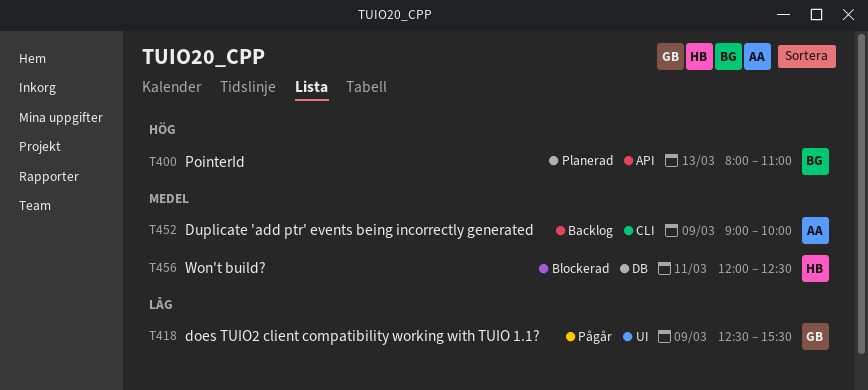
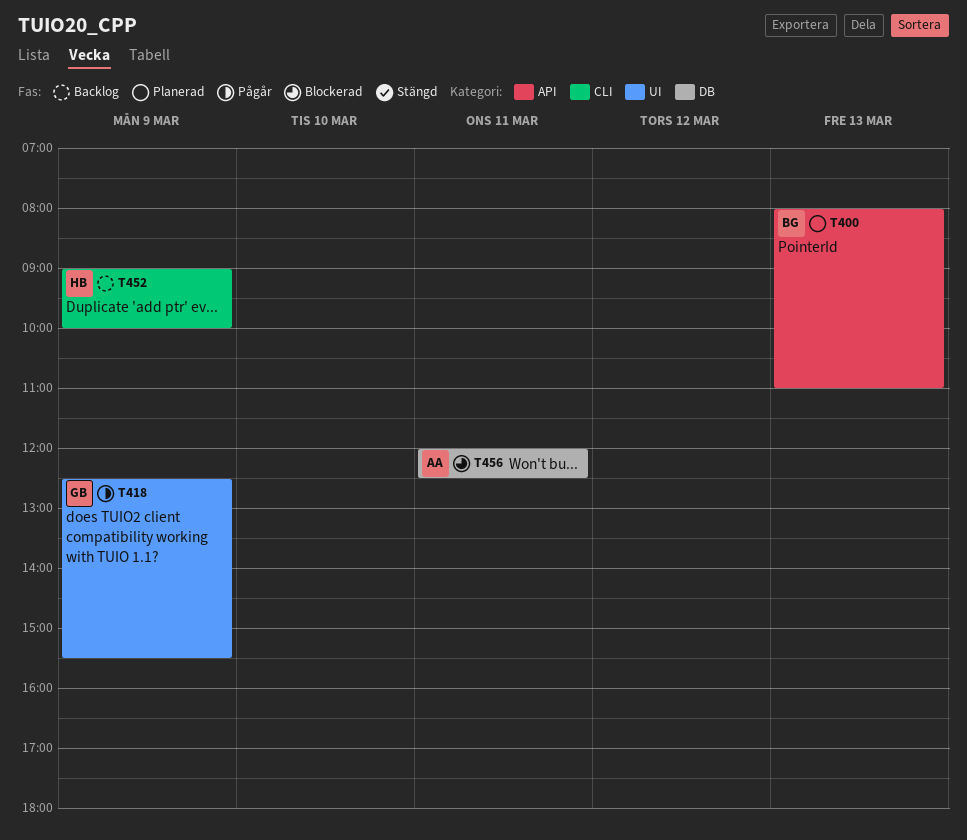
T452, owner: AA -> HB
T456, owner: HB -> AA

